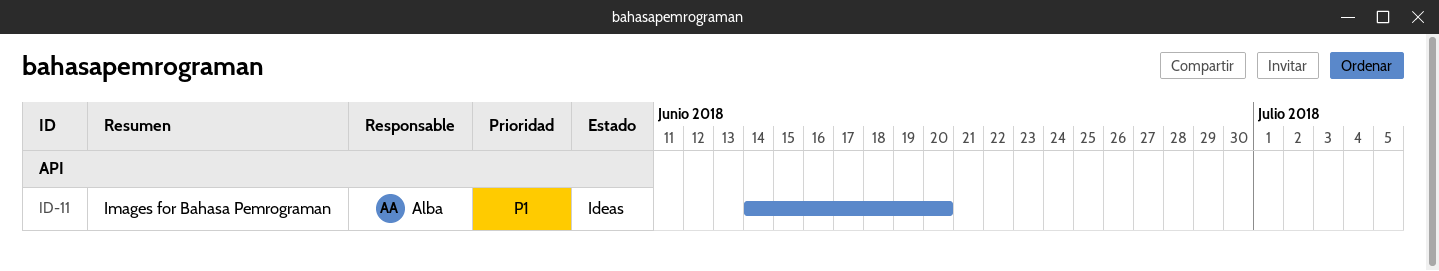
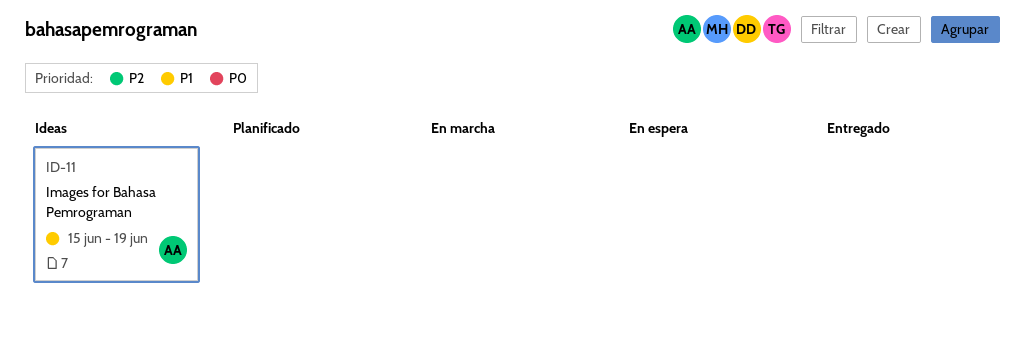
ID-11, start: Jun 14 -> Jun 15
ID-11, due: Jun 20 -> Jun 19

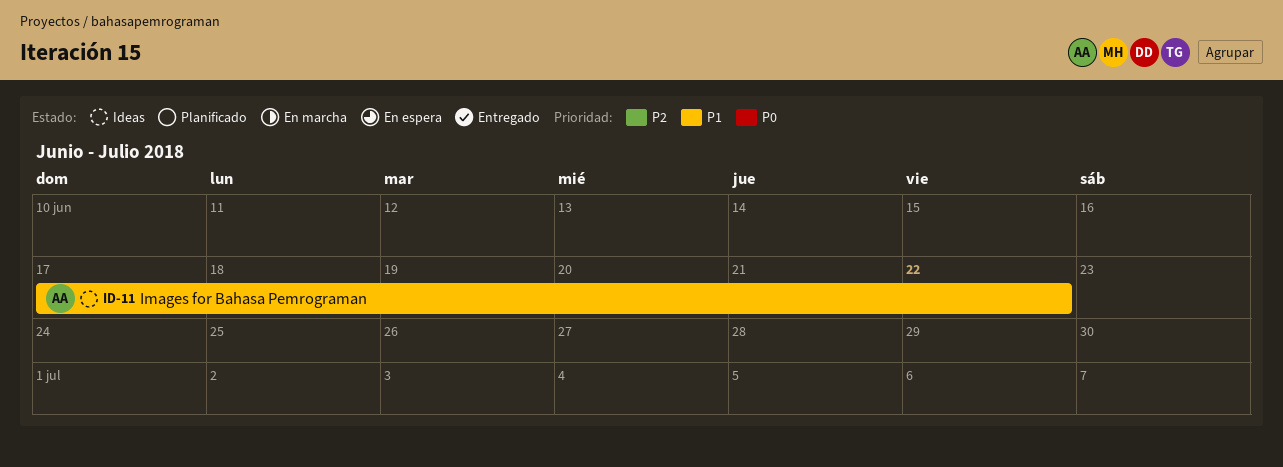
ID-11, start: Jun 15 -> Jun 17
ID-11, due: Jun 19 -> Jun 22

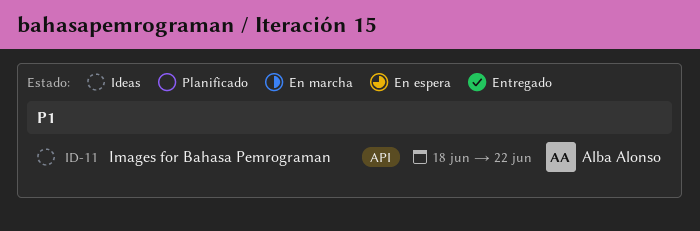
ID-11, start: Jun 17 -> Jun 18

